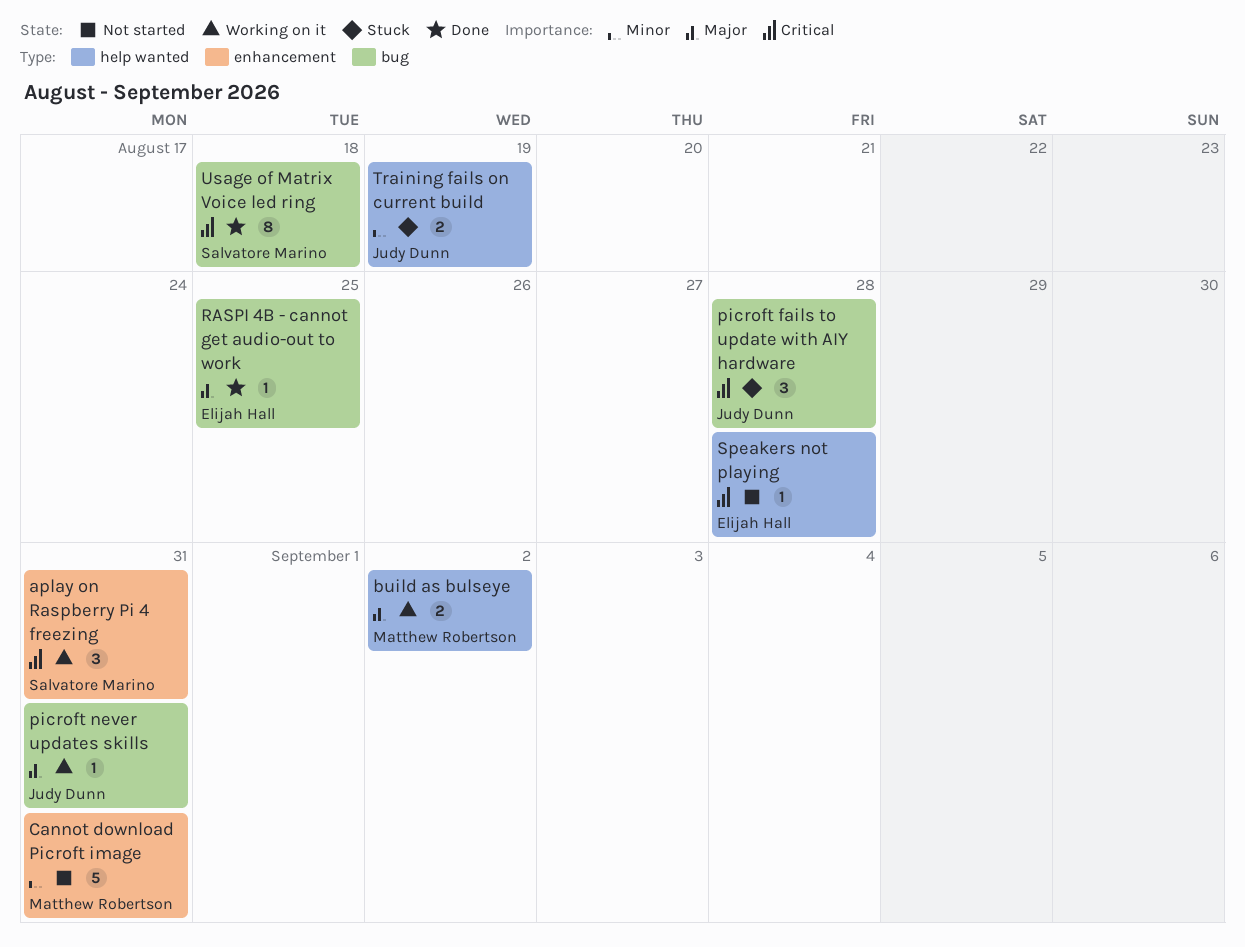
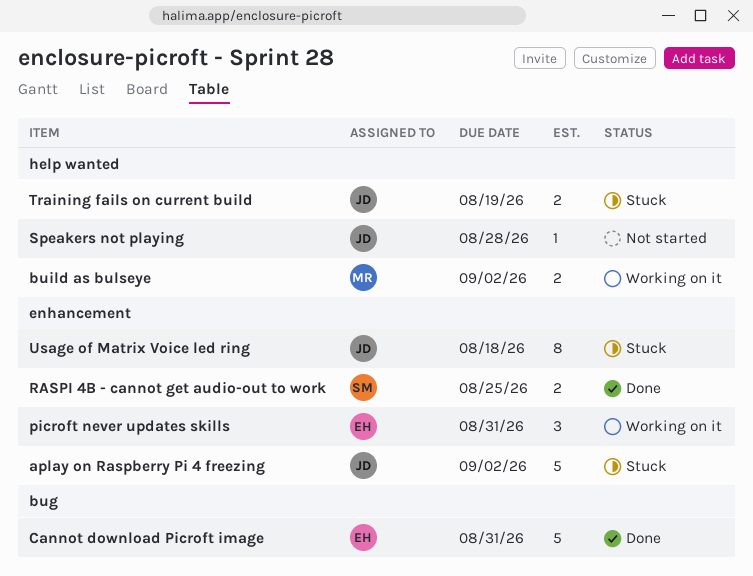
aplay on Raspberry Pi 4 freezing, status: Working on it -> Stuck
aplay on Raspberry Pi 4 freezing, owner: Salvatore Marino -> Judy Dunn
aplay on Raspberry Pi 4 freezing, estimate: 3 -> 5
aplay on Raspberry Pi 4 freezing, due: Aug 31 -> Sep 2
Cannot download Picroft image, status: Not started -> Done
Cannot download Picroft image, owner: Matthew Robertson -> Elijah Hall
Cannot download Picroft image, label: enhancement -> bug
picroft fails to update with AIY hardware: present -> none
picroft never updates skills, owner: Judy Dunn -> Elijah Hall
picroft never updates skills, label: bug -> enhancement
picroft never updates skills, estimate: 1 -> 3
RASPI 4B - cannot get audio-out to work, owner: Elijah Hall -> Salvatore Marino
RASPI 4B - cannot get audio-out to work, label: bug -> enhancement
RASPI 4B - cannot get audio-out to work, estimate: 1 -> 2
Speakers not playing, owner: Elijah Hall -> Judy Dunn
Usage of Matrix Voice led ring, status: Done -> Stuck
Usage of Matrix Voice led ring, owner: Salvatore Marino -> Judy Dunn
Usage of Matrix Voice led ring, label: bug -> enhancement

